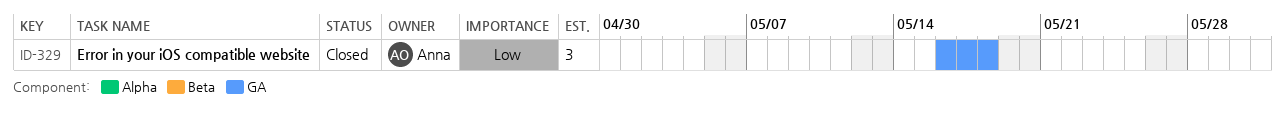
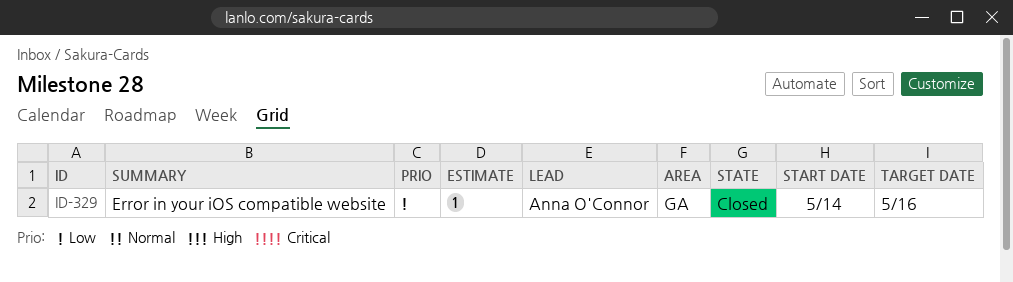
ID-329, estimate: 3 -> 1
ID-329, start: May 16 -> May 14
ID-329, due: May 18 -> May 16

